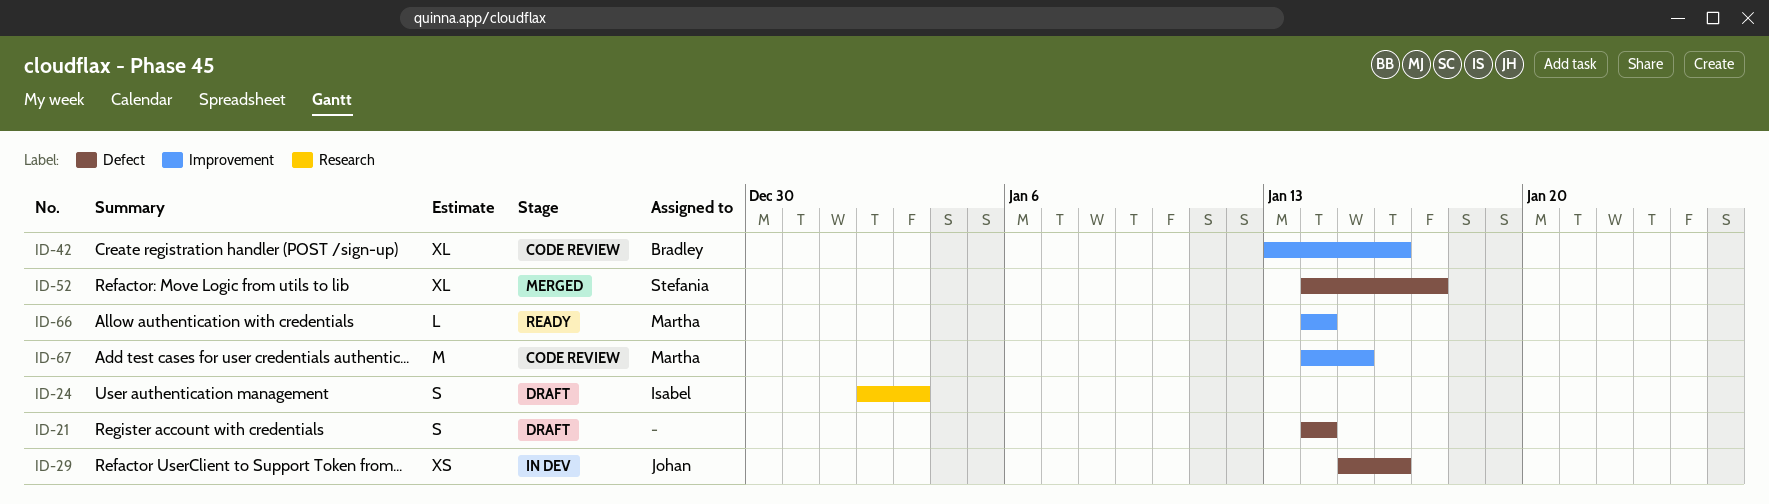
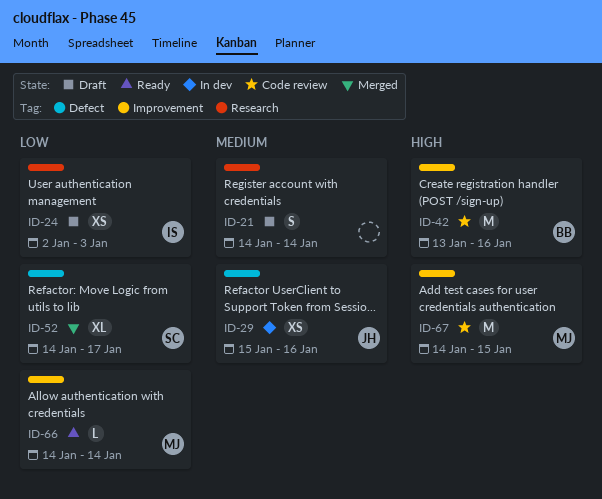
ID-21, label: Defect -> Research
ID-24, estimate: S -> XS
ID-42, estimate: XL -> M

